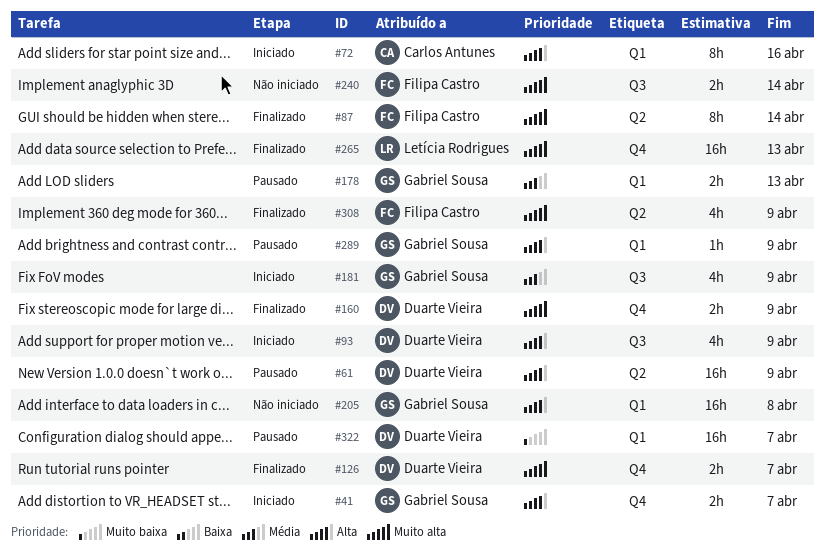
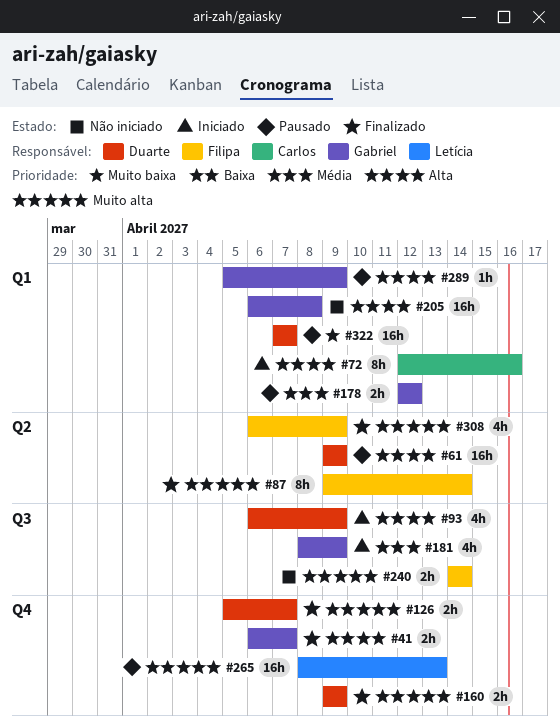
#41, status: Iniciado -> Finalizado
#178, due: Apr 13 -> Apr 12
#265, status: Finalizado -> Pausado

